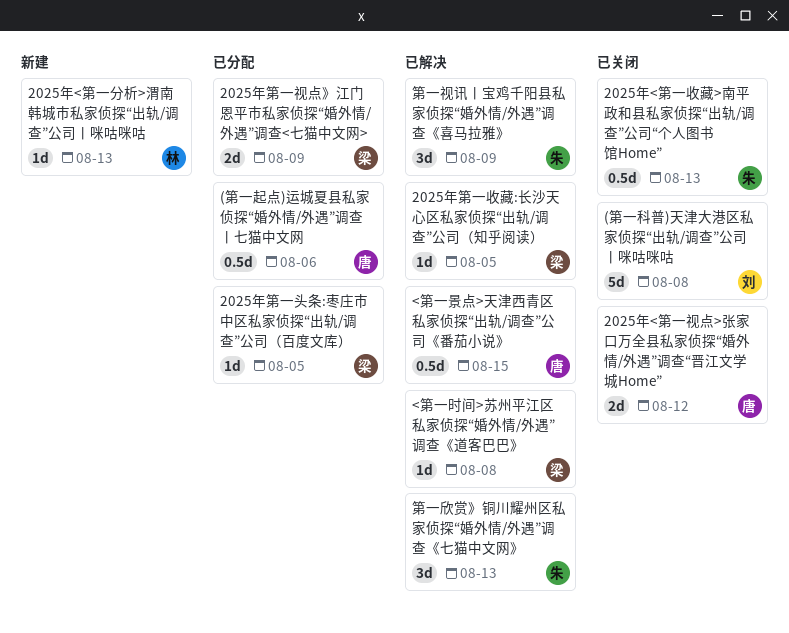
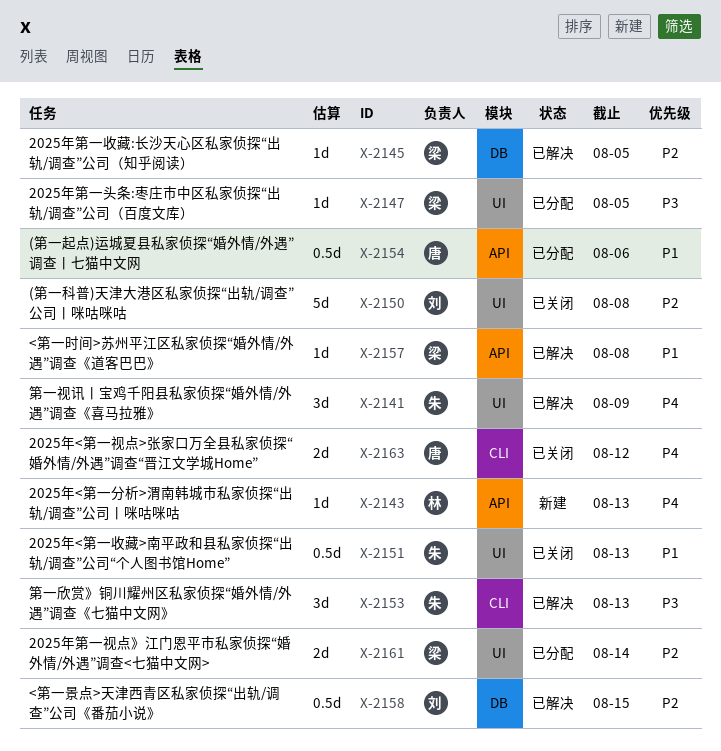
2025年第一视点》江门恩平市私家侦探“婚外情/外遇”调查<七猫中文网>, due: Aug 9 -> Aug 14
<第一景点>天津西青区私家侦探“出轨/调查”公司《番茄小说》, owner: 唐 -> 刘

